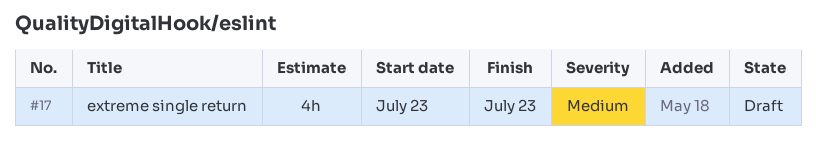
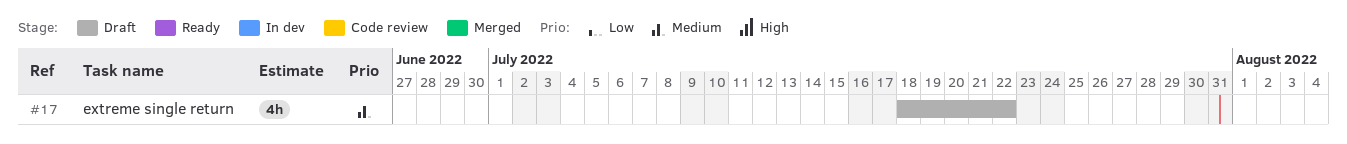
#17, start: Jul 23 -> Jul 18
#17, due: Jul 23 -> Jul 22

